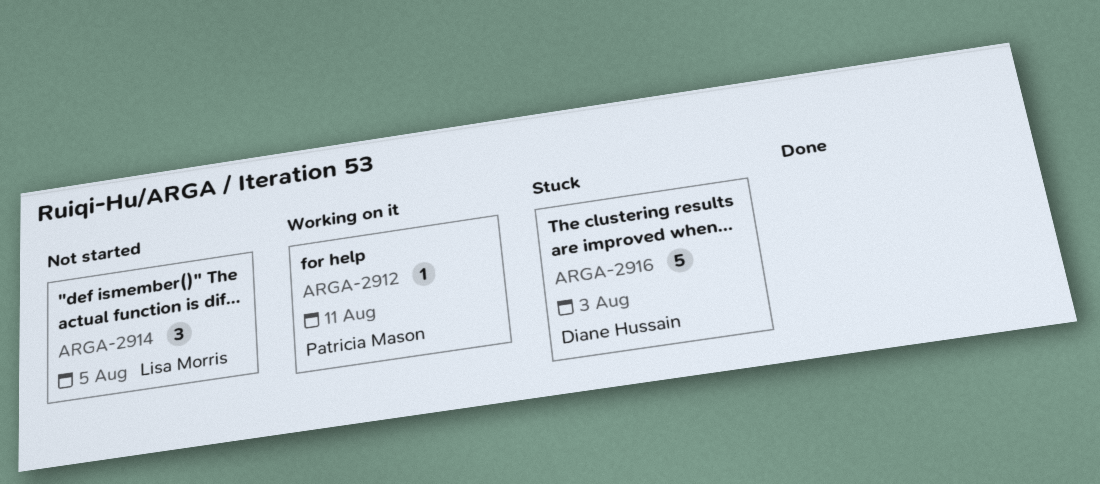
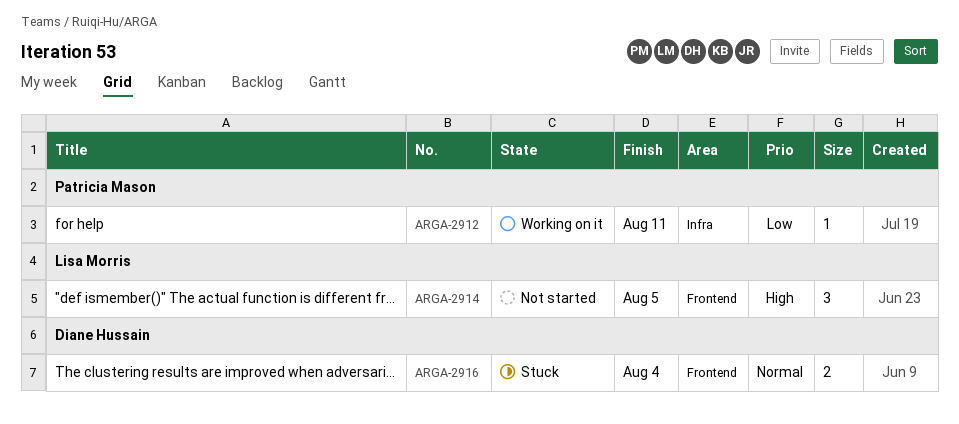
ARGA-2916, estimate: 5 -> 2
ARGA-2916, due: Aug 3 -> Aug 4

